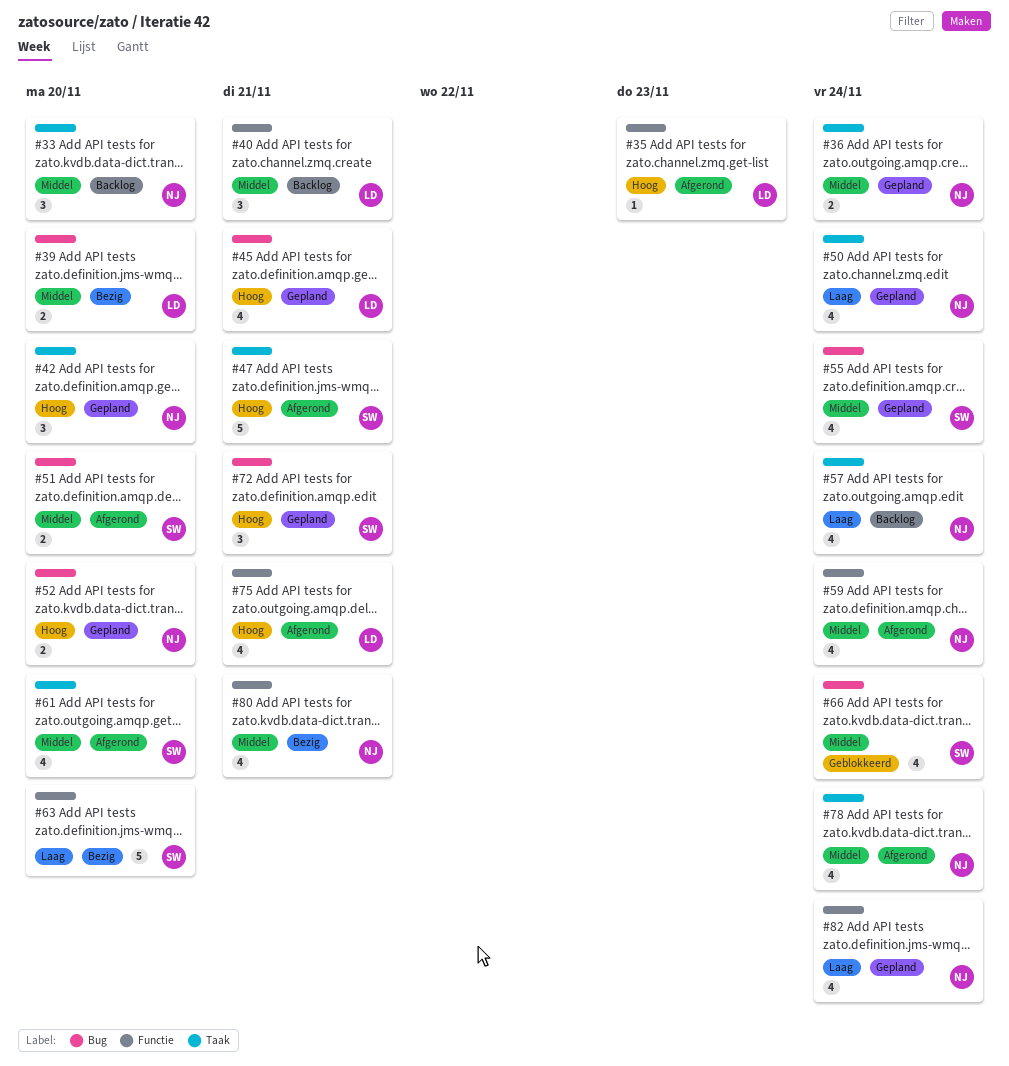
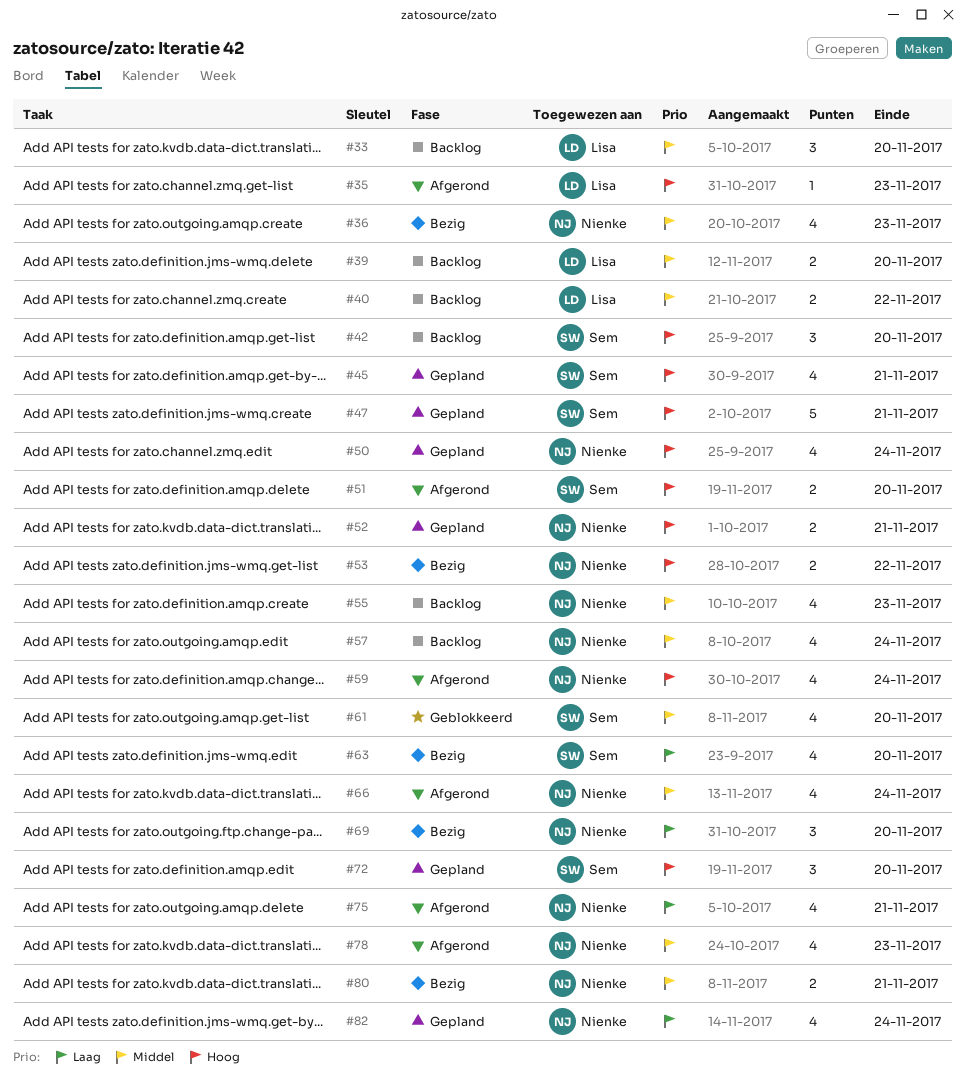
#33, owner: Nienke -> Lisa
#36, status: Gepland -> Bezig
#36, estimate: 2 -> 4
#36, due: Nov 24 -> Nov 23
#39, status: Bezig -> Backlog
#40, estimate: 3 -> 2
#40, due: Nov 21 -> Nov 22
#42, status: Gepland -> Backlog
#42, owner: Nienke -> Sem
#45, owner: Lisa -> Sem
#47, status: Afgerond -> Gepland
#50, priority: Laag -> Hoog
#51, priority: Middel -> Hoog
#52, due: Nov 20 -> Nov 21
#53: none -> present
#55, status: Gepland -> Backlog
#55, owner: Sem -> Nienke
#55, due: Nov 24 -> Nov 23
#57, priority: Laag -> Middel
#59, priority: Middel -> Hoog
#61, status: Afgerond -> Geblokkeerd
#63, estimate: 5 -> 4
#66, status: Geblokkeerd -> Afgerond
#66, owner: Sem -> Nienke
#69: none -> present
#72, due: Nov 21 -> Nov 20
#75, owner: Lisa -> Nienke
#75, priority: Hoog -> Laag
#78, due: Nov 24 -> Nov 23
#80, estimate: 4 -> 2

